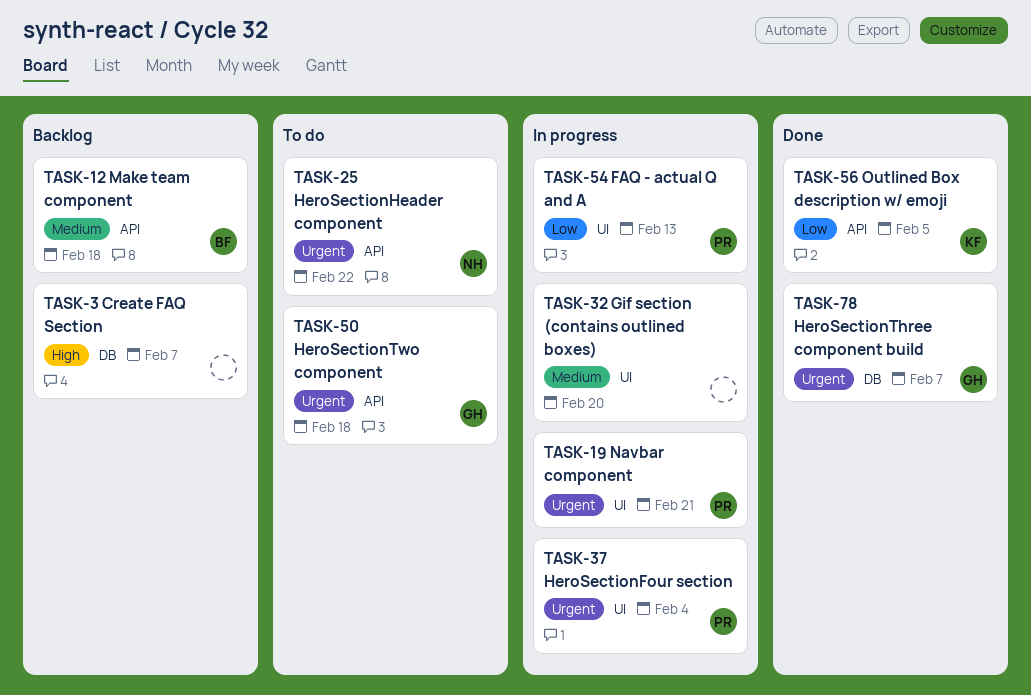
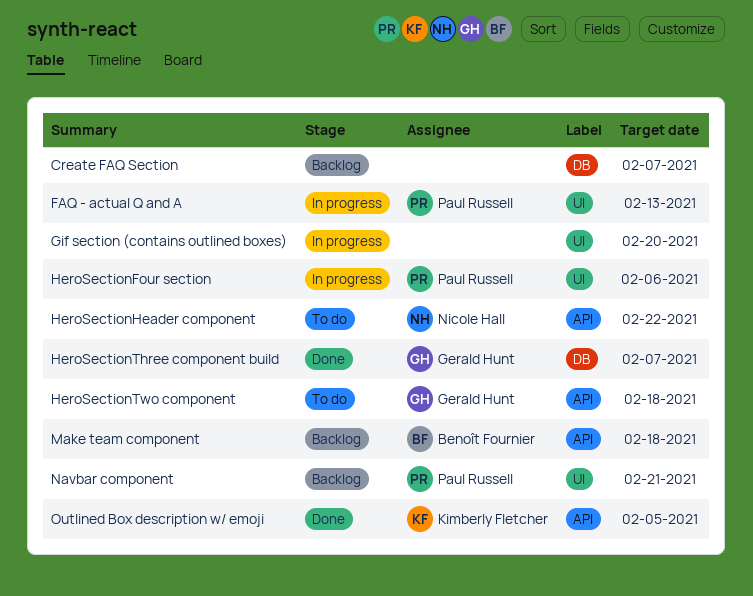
HeroSectionFour section, due: Feb 4 -> Feb 6
Navbar component, status: In progress -> Backlog

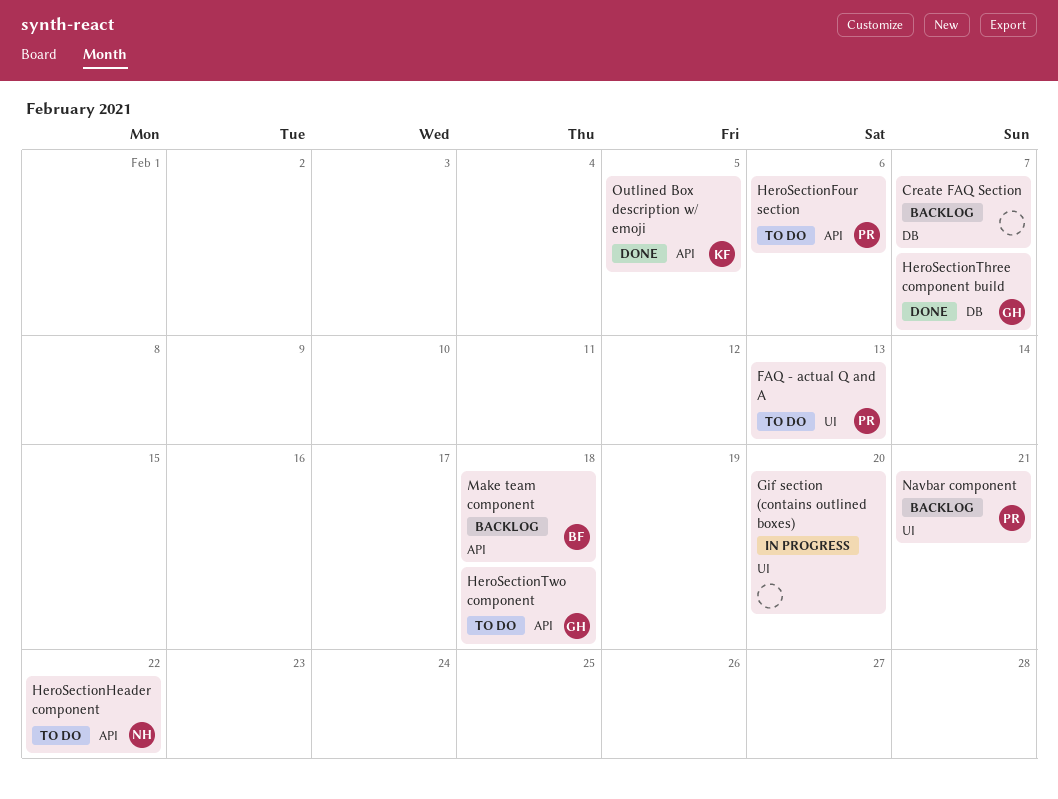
FAQ - actual Q and A, status: In progress -> To do
HeroSectionFour section, status: In progress -> To do
HeroSectionFour section, label: UI -> API

